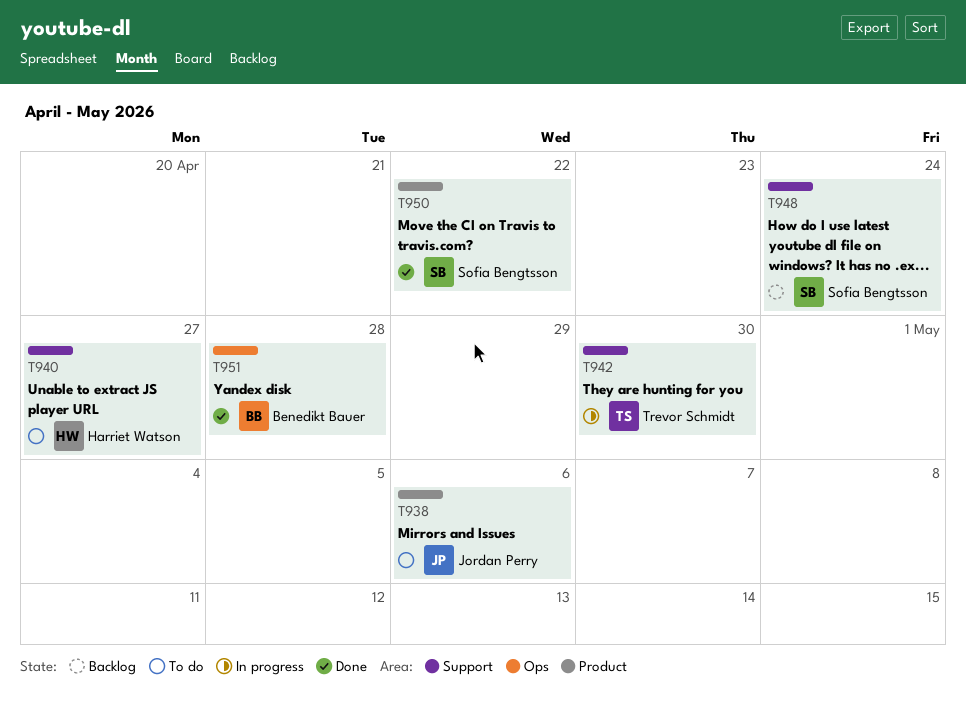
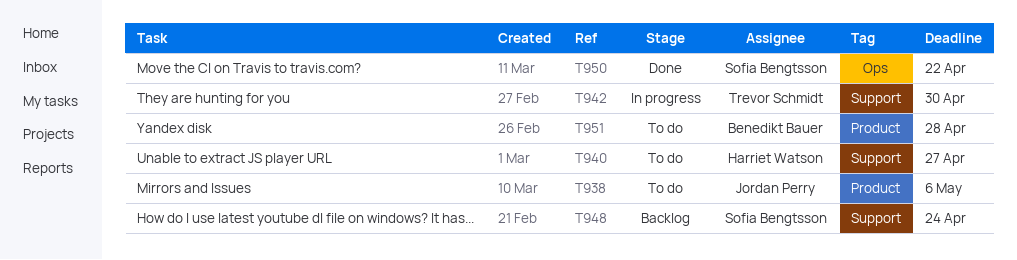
T950, label: Product -> Ops
T951, status: Done -> To do
T951, label: Ops -> Product

